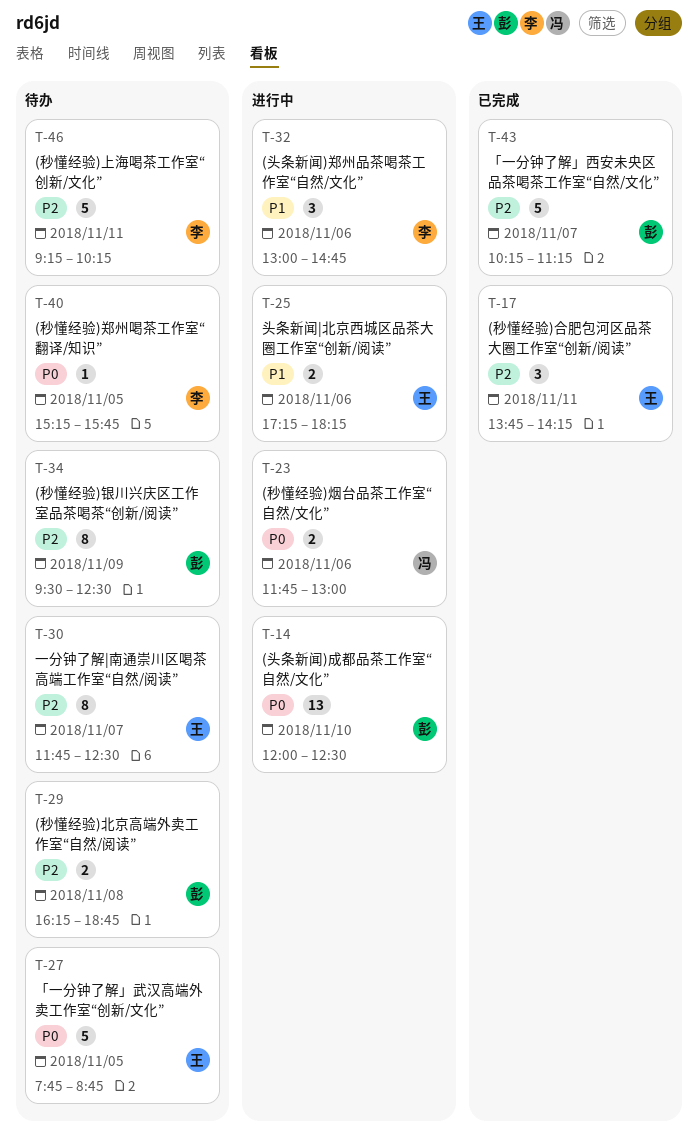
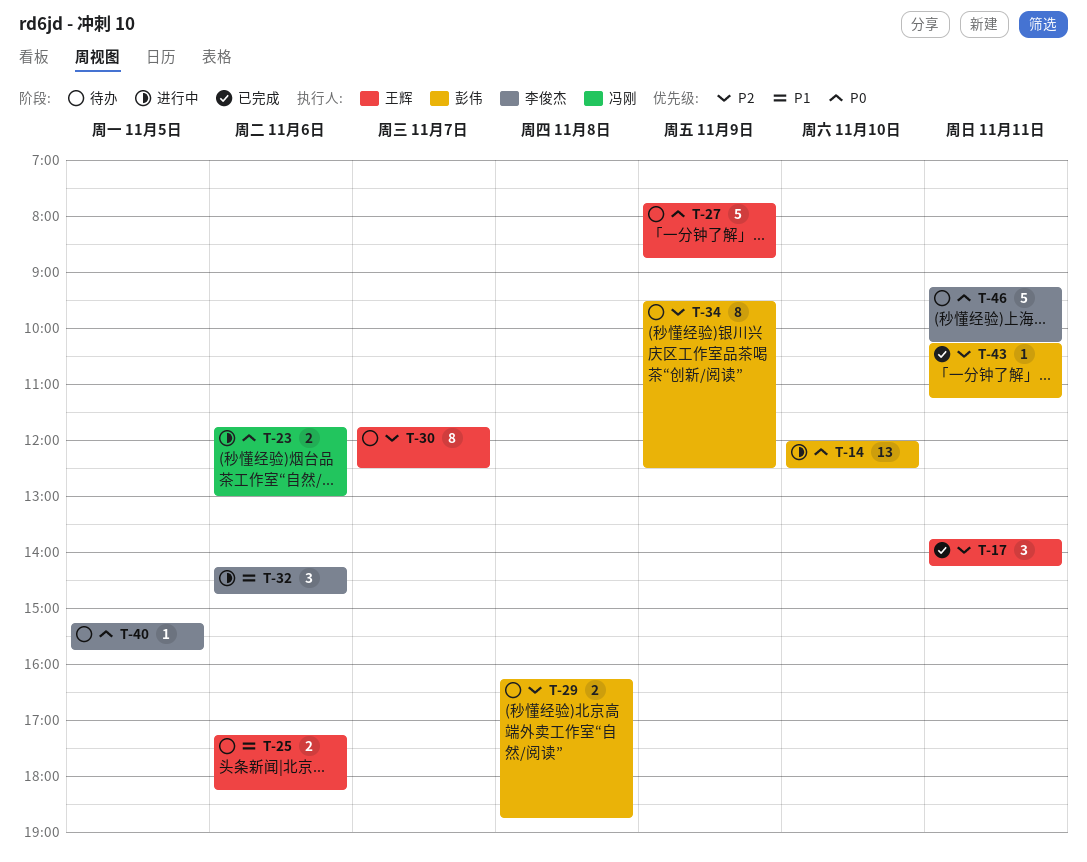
T-25, status: 进行中 -> 待办
T-27, day: Nov 5 -> Nov 9
T-32, begins: 13:00 -> 14:15
T-43, estimate: 5 -> 1
T-43, day: Nov 7 -> Nov 11
T-46, priority: P2 -> P0

